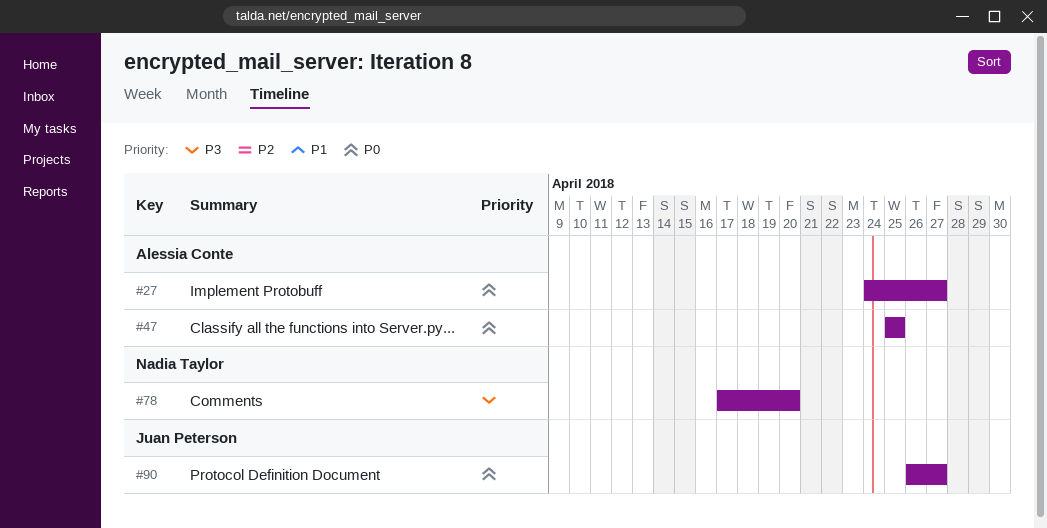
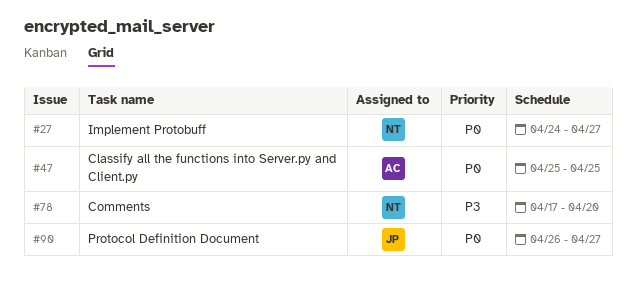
#27, owner: Alessia Conte -> Nadia Taylor

